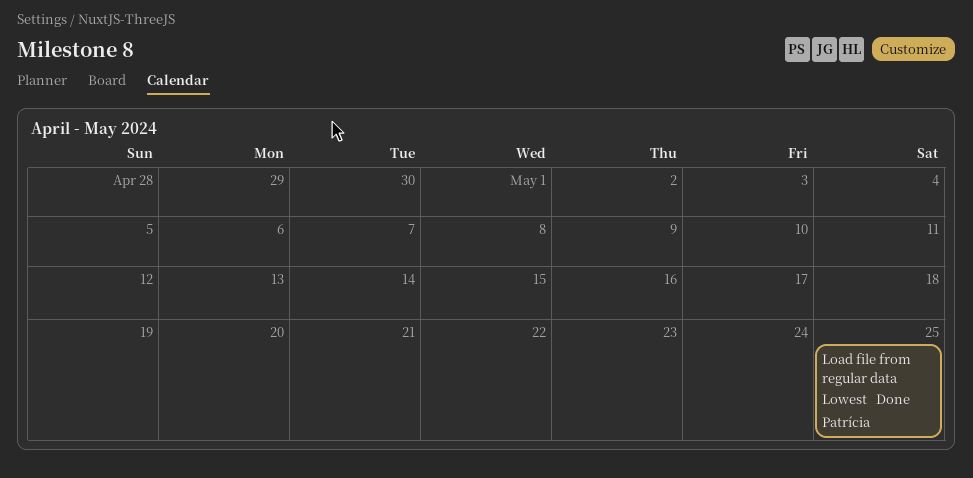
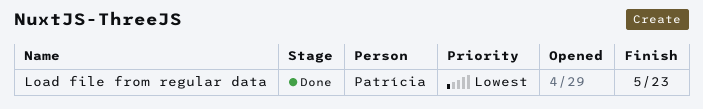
Load file from regular data, due: May 25 -> May 23

